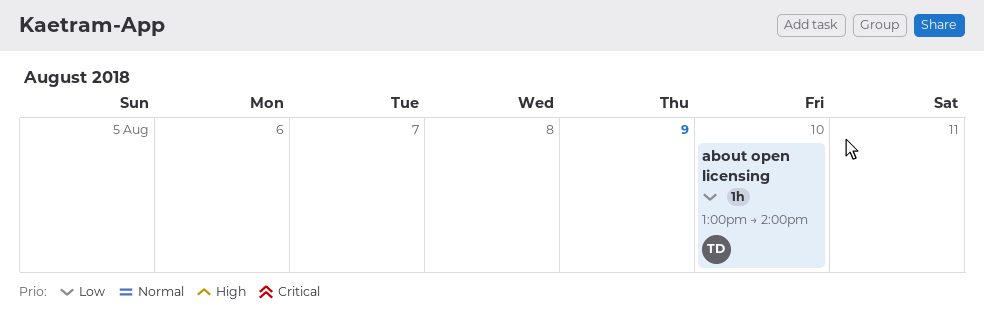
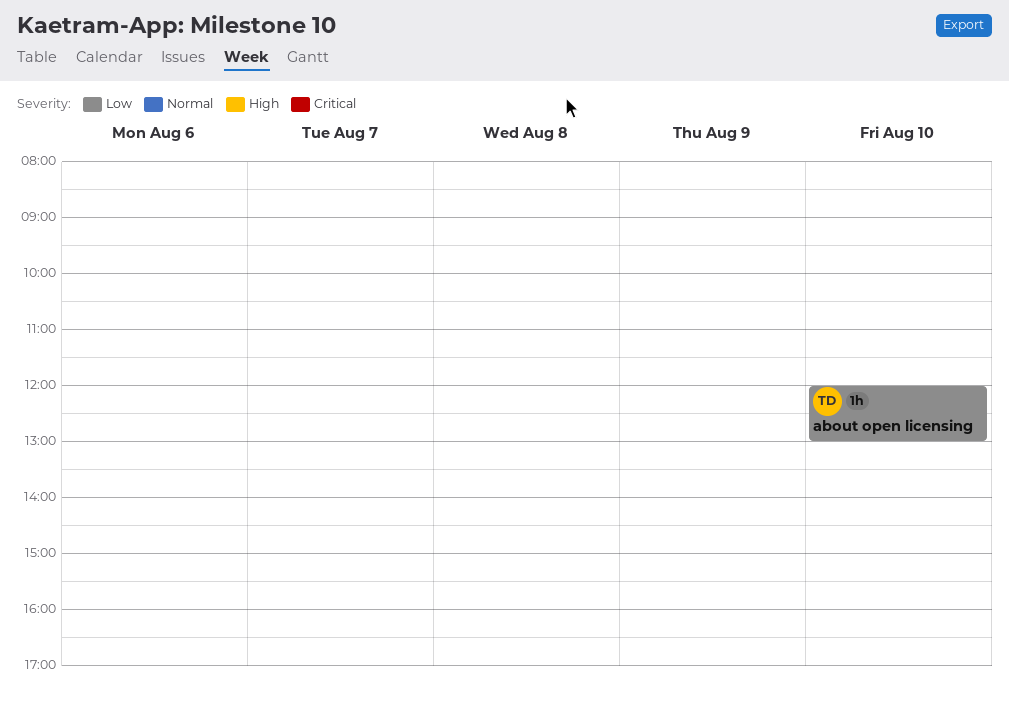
about open licensing, begins: 13:00 -> 12:00
about open licensing, ends: 14:00 -> 13:00

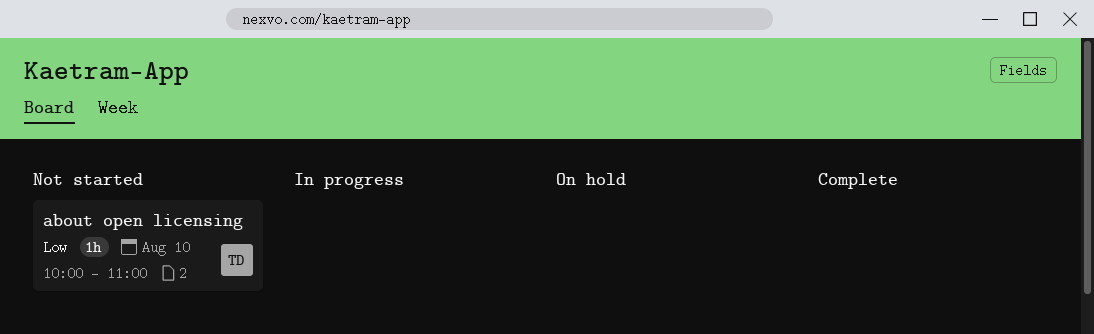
about open licensing, begins: 12:00 -> 10:00
about open licensing, ends: 13:00 -> 11:00

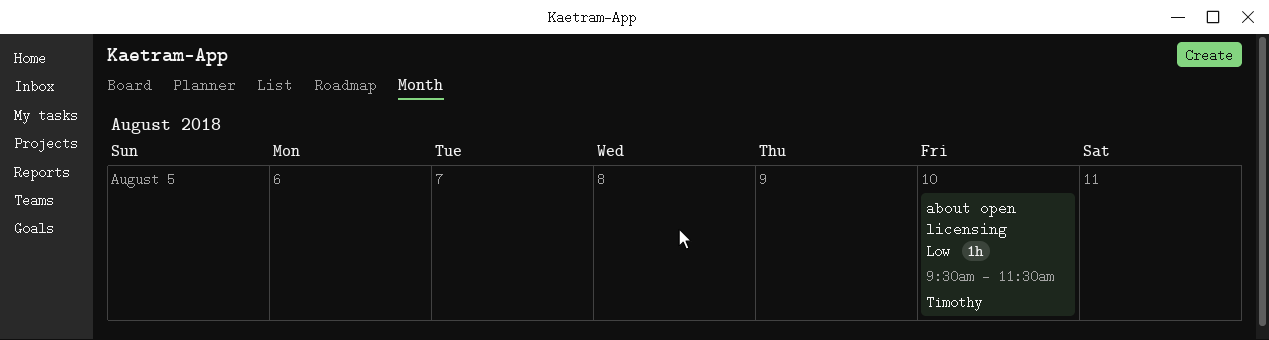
about open licensing, begins: 10:00 -> 09:30
about open licensing, ends: 11:00 -> 11:30

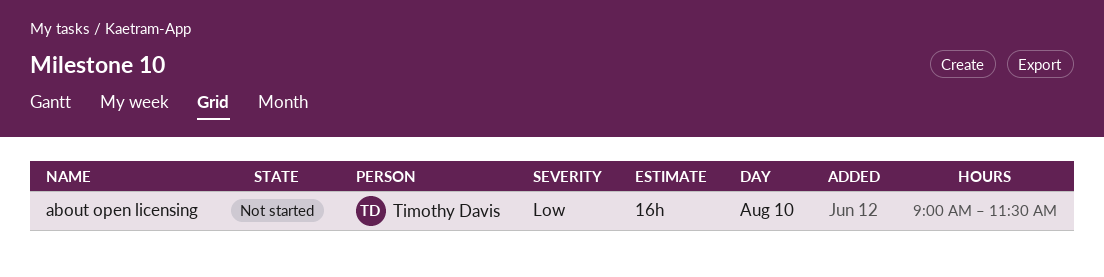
about open licensing, estimate: 1h -> 16h
about open licensing, begins: 09:30 -> 09:00

